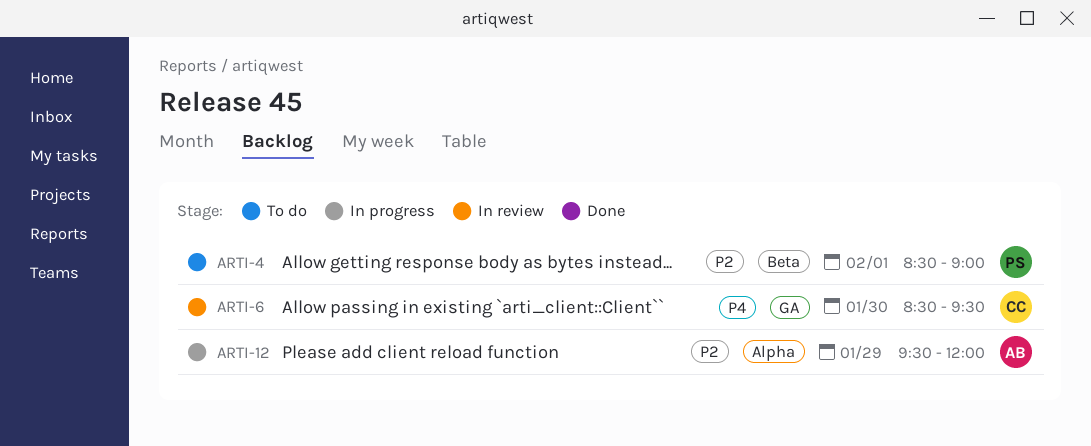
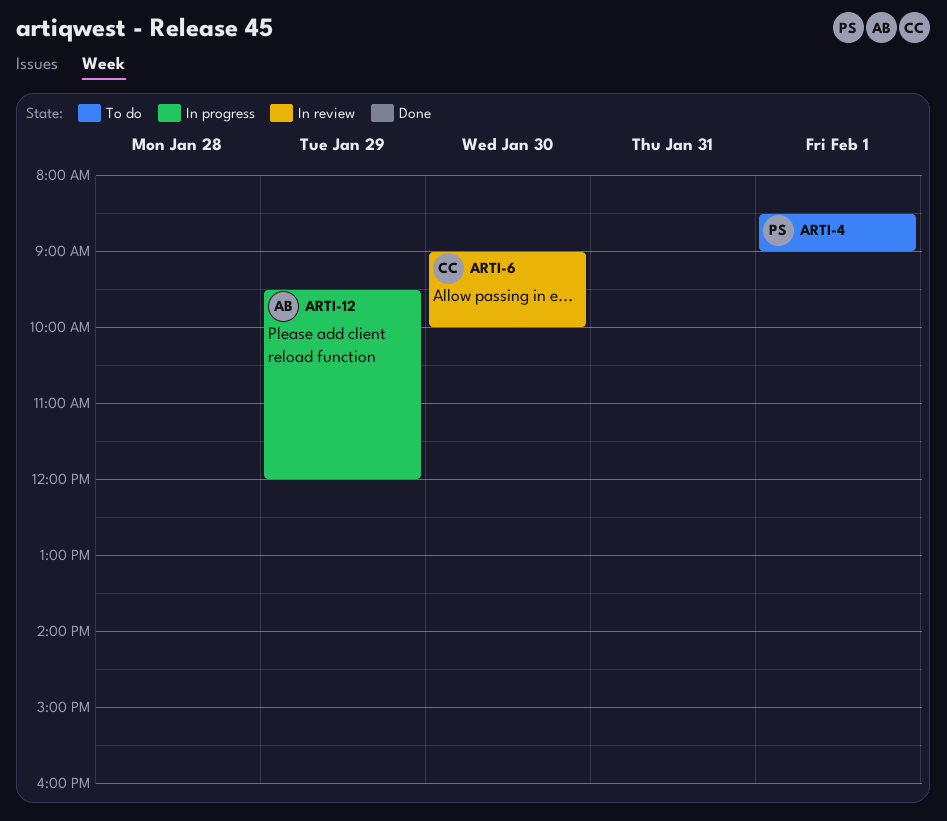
ARTI-6, begins: 08:30 -> 09:00
ARTI-6, ends: 09:30 -> 10:00

